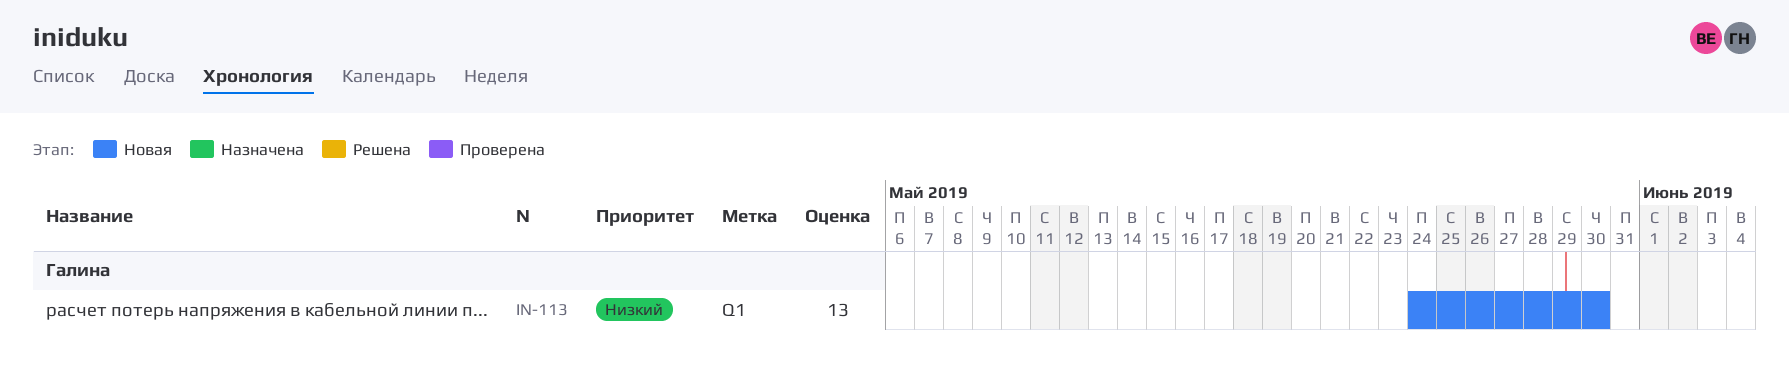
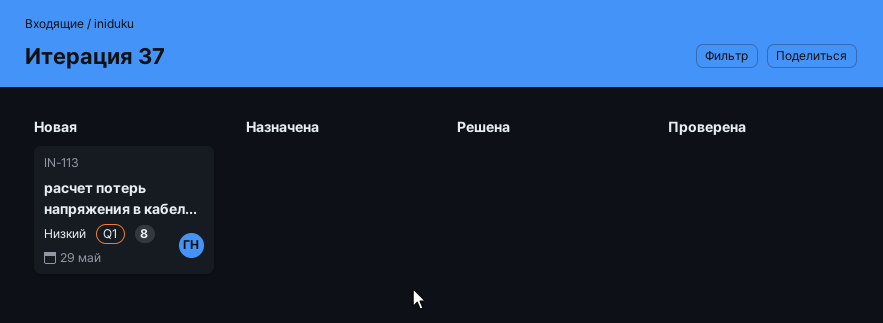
IN-113, estimate: 13 -> 8
IN-113, due: May 30 -> May 29

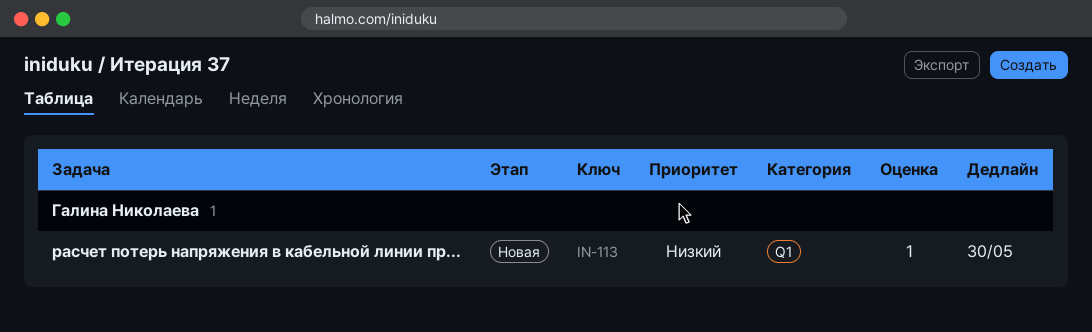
IN-113, estimate: 8 -> 1
IN-113, due: May 29 -> May 30

